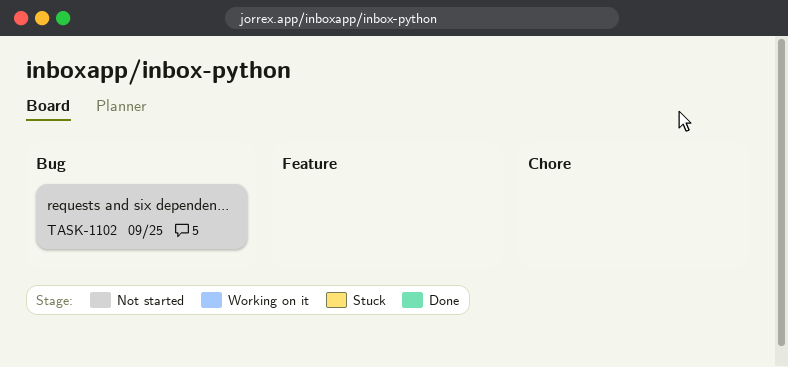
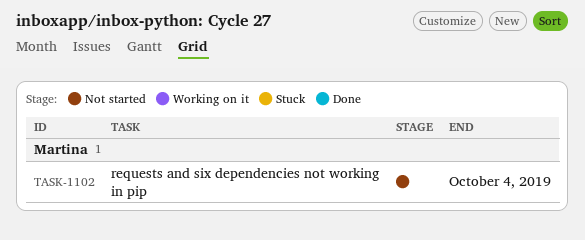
TASK-1102, due: Sep 25 -> Oct 4

